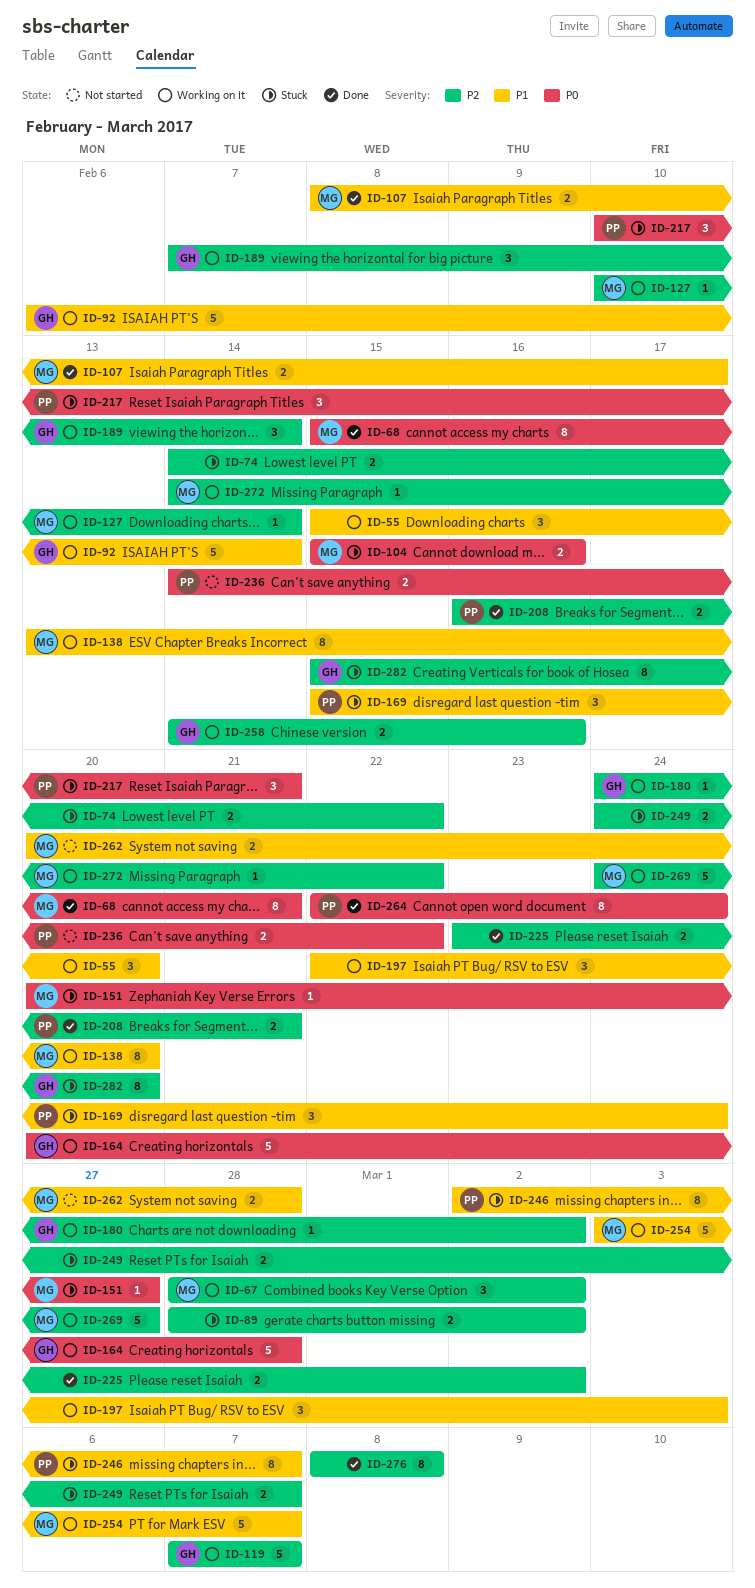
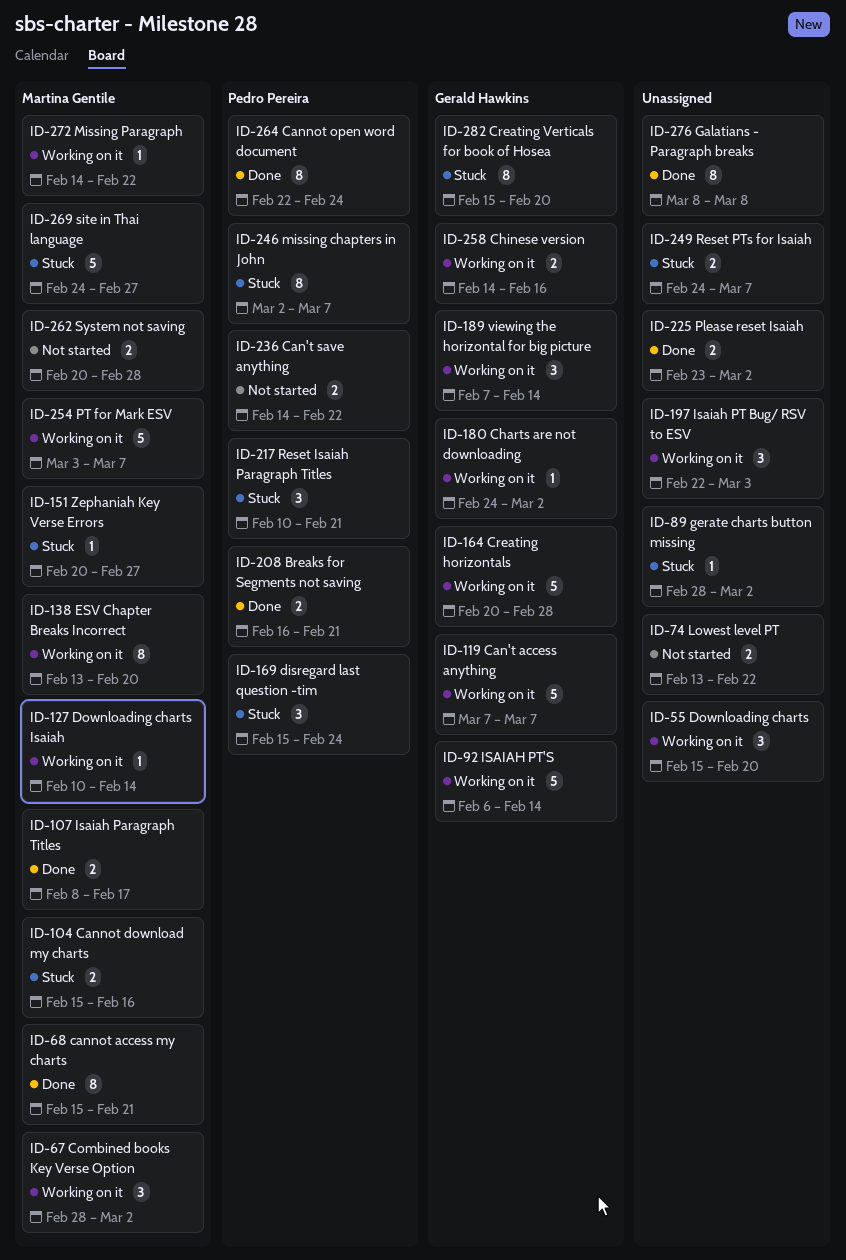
ID-74, status: Stuck -> Not started
ID-74, start: Feb 14 -> Feb 13
ID-89, estimate: 2 -> 1
ID-269, status: Working on it -> Stuck

